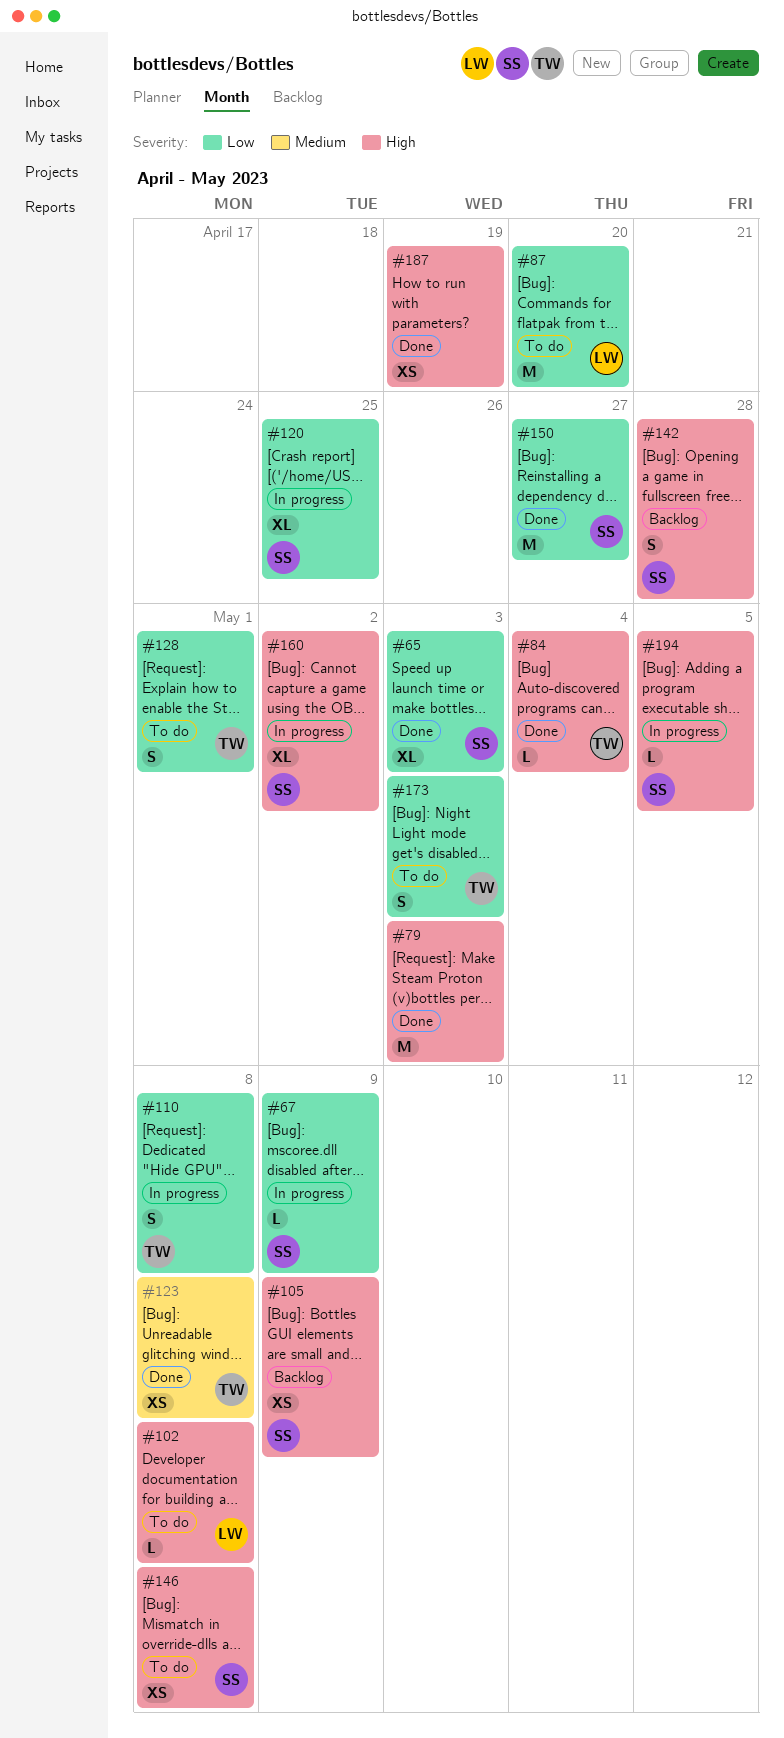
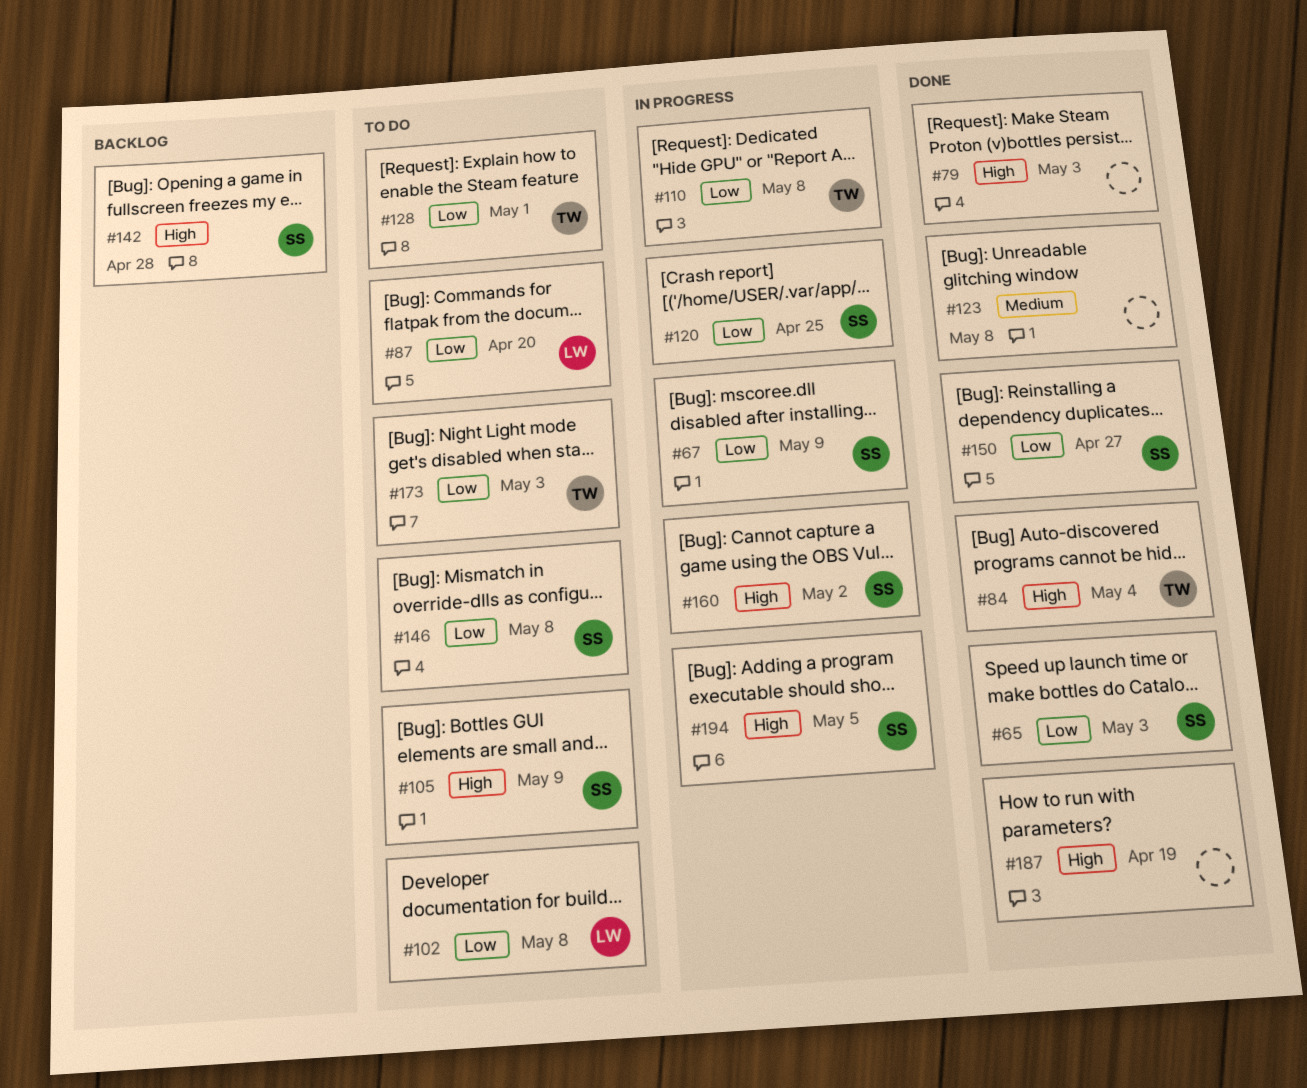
#102, priority: High -> Low
#105, status: Backlog -> To do
#123, owner: TW -> none
#146, priority: High -> Low

